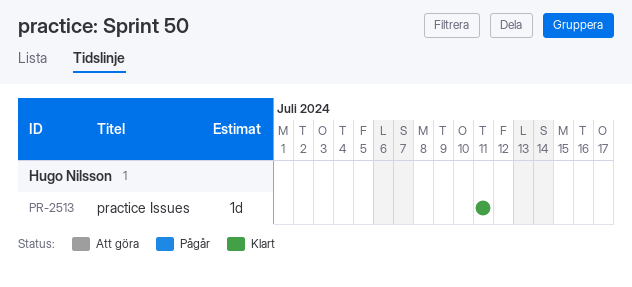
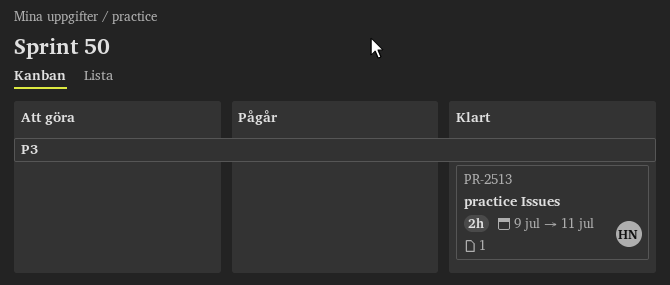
PR-2513, estimate: 1d -> 2h
PR-2513, start: Jul 11 -> Jul 9

